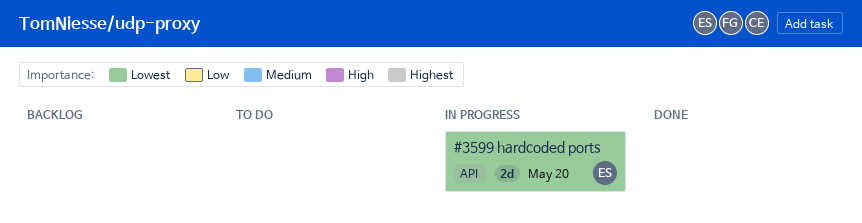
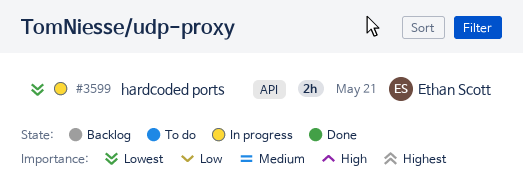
#3599, estimate: 2d -> 2h
#3599, due: May 20 -> May 21

